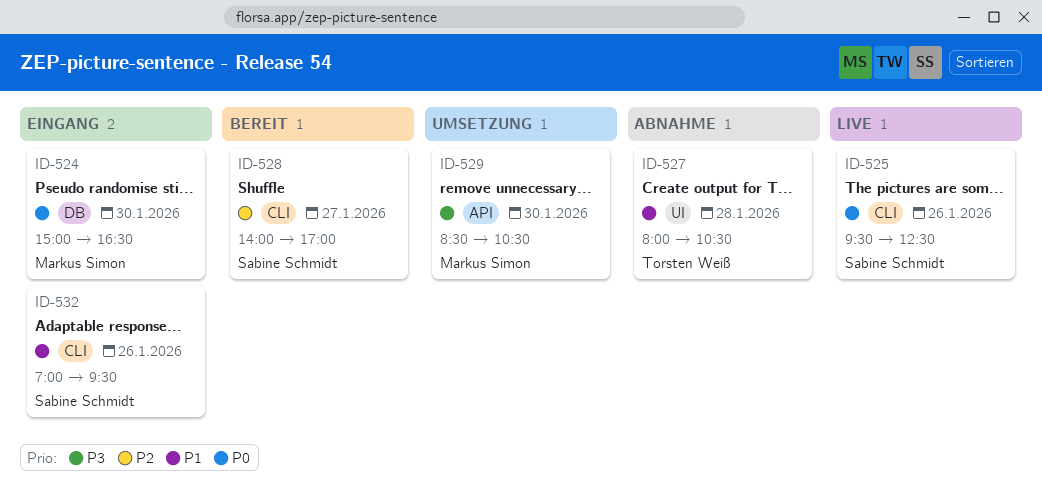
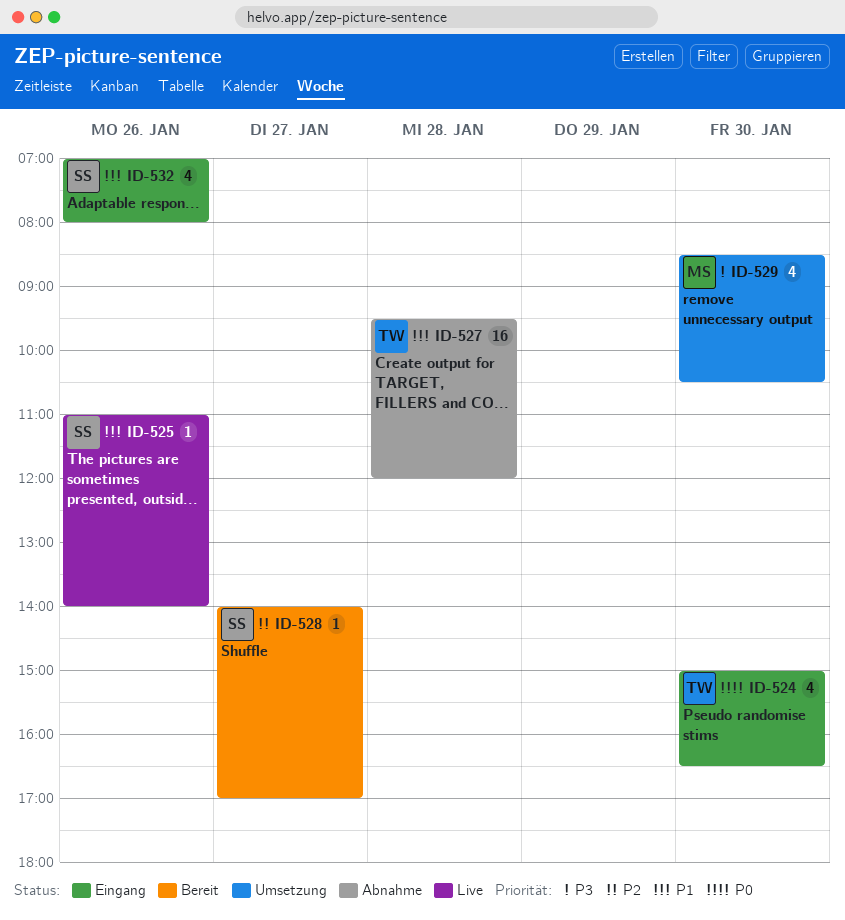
ID-524, owner: Markus Simon -> Torsten Weiß
ID-525, priority: P0 -> P1
ID-525, begins: 09:30 -> 11:00
ID-525, ends: 12:30 -> 14:00
ID-527, begins: 08:00 -> 09:30
ID-527, ends: 10:30 -> 12:00
ID-532, ends: 09:30 -> 08:00

